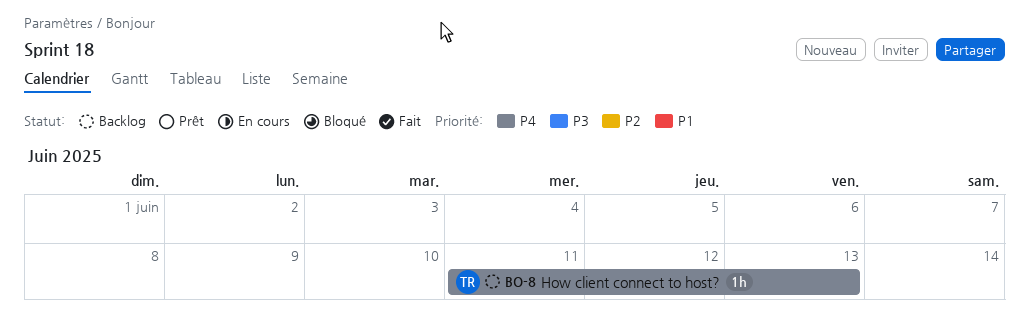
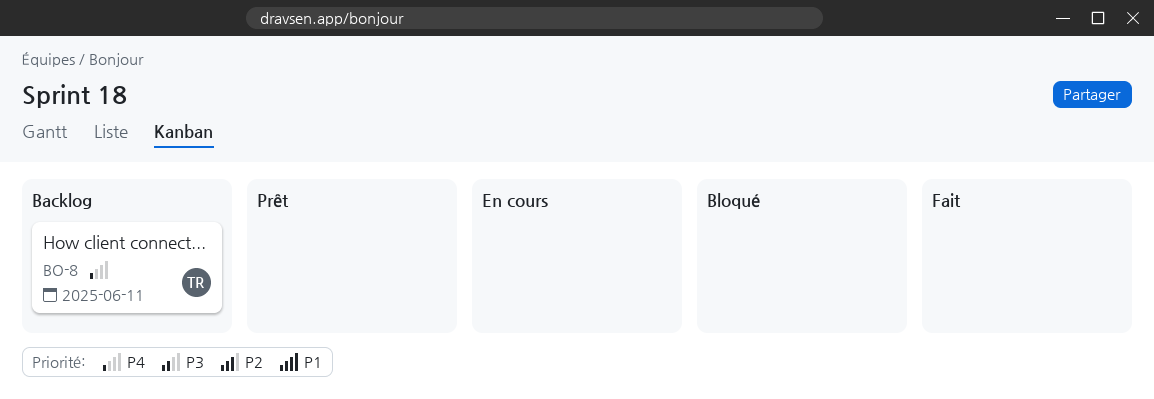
BO-8, due: Jun 13 -> Jun 11

